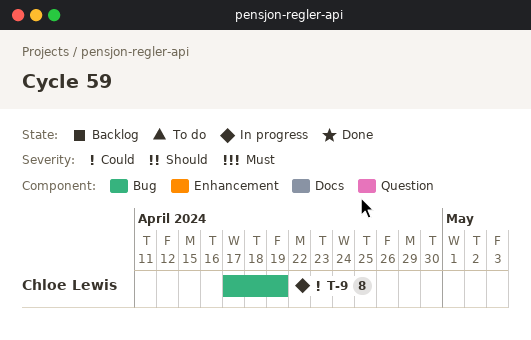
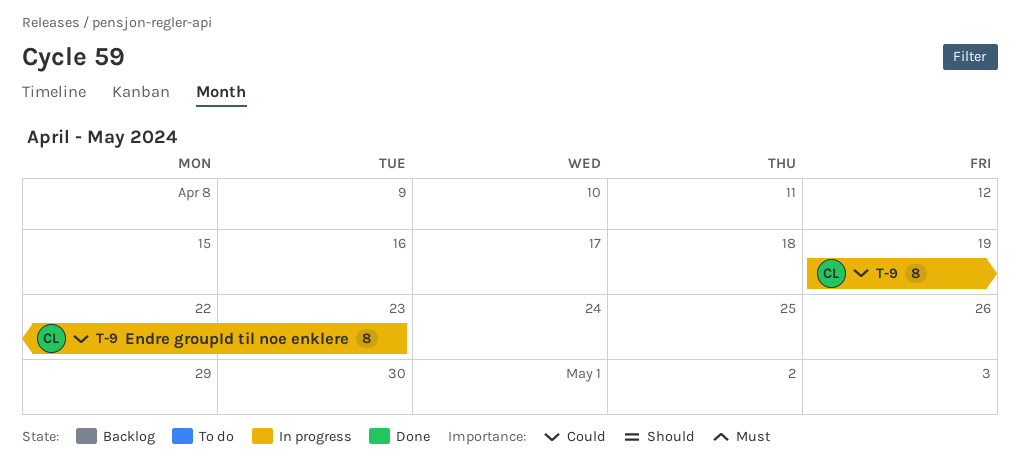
T-9, start: Apr 17 -> Apr 19
T-9, due: Apr 19 -> Apr 23

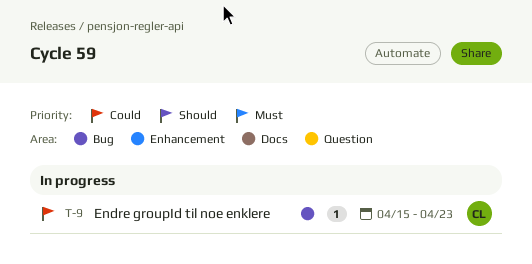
T-9, estimate: 8 -> 1
T-9, start: Apr 19 -> Apr 15

